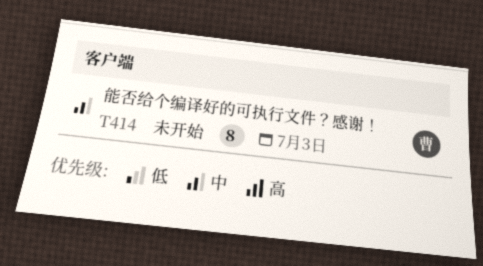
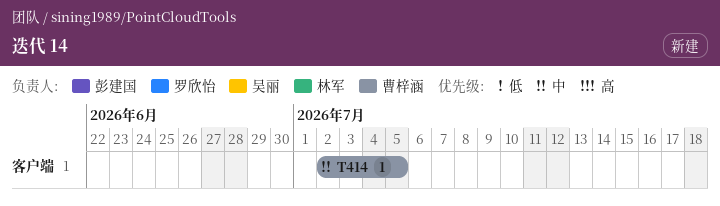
T414, estimate: 8 -> 1
T414, due: Jul 3 -> Jul 5

